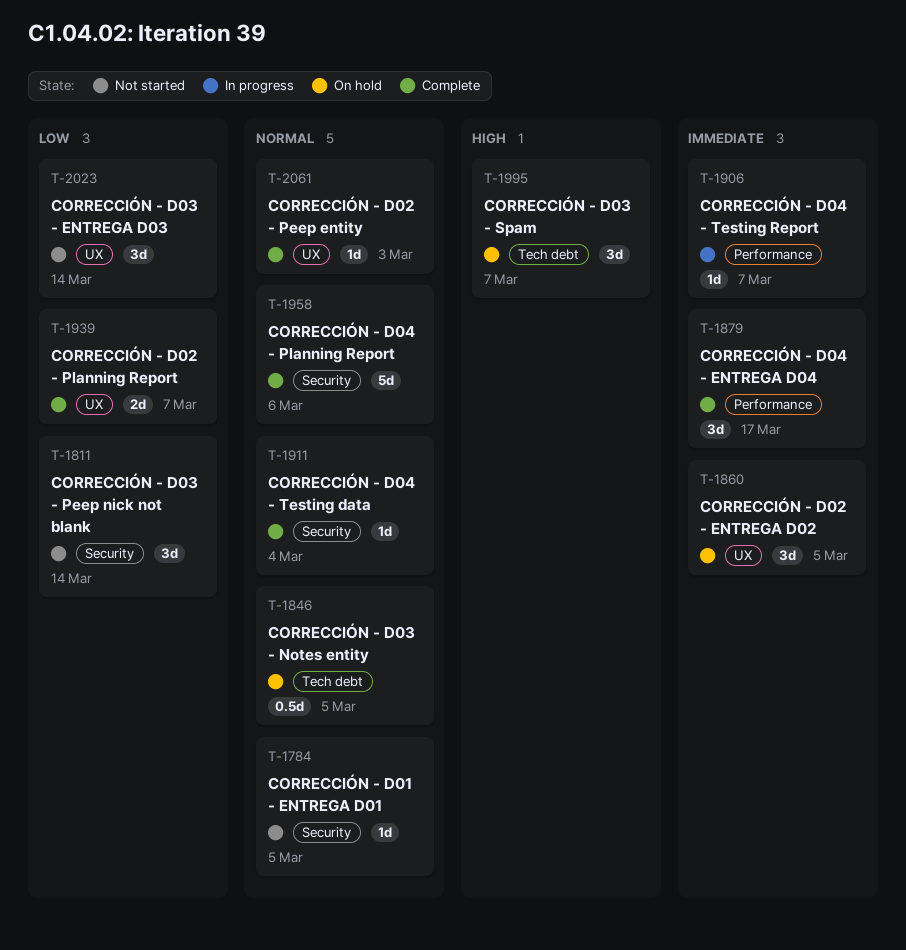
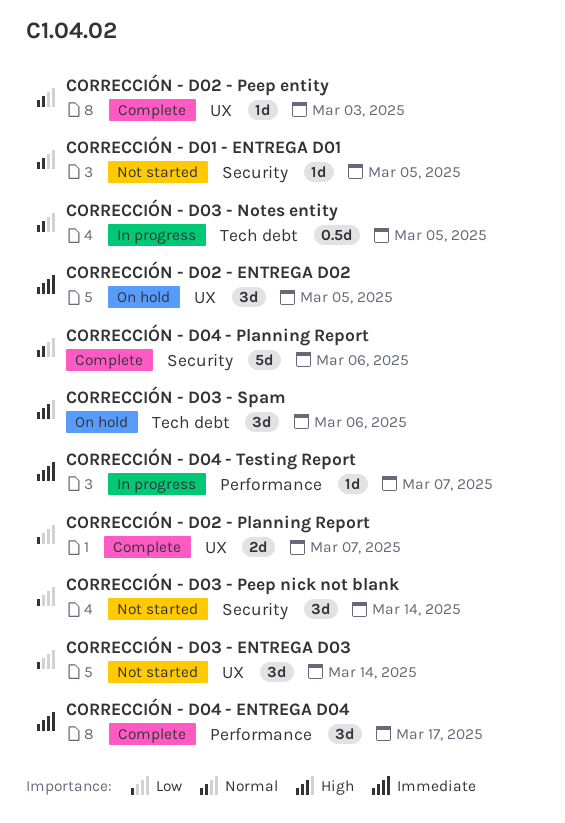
CORRECCIÓN - D03 - Notes entity, status: On hold -> In progress
CORRECCIÓN - D03 - Spam, due: Mar 7 -> Mar 6
CORRECCIÓN - D04 - Testing data: present -> none

